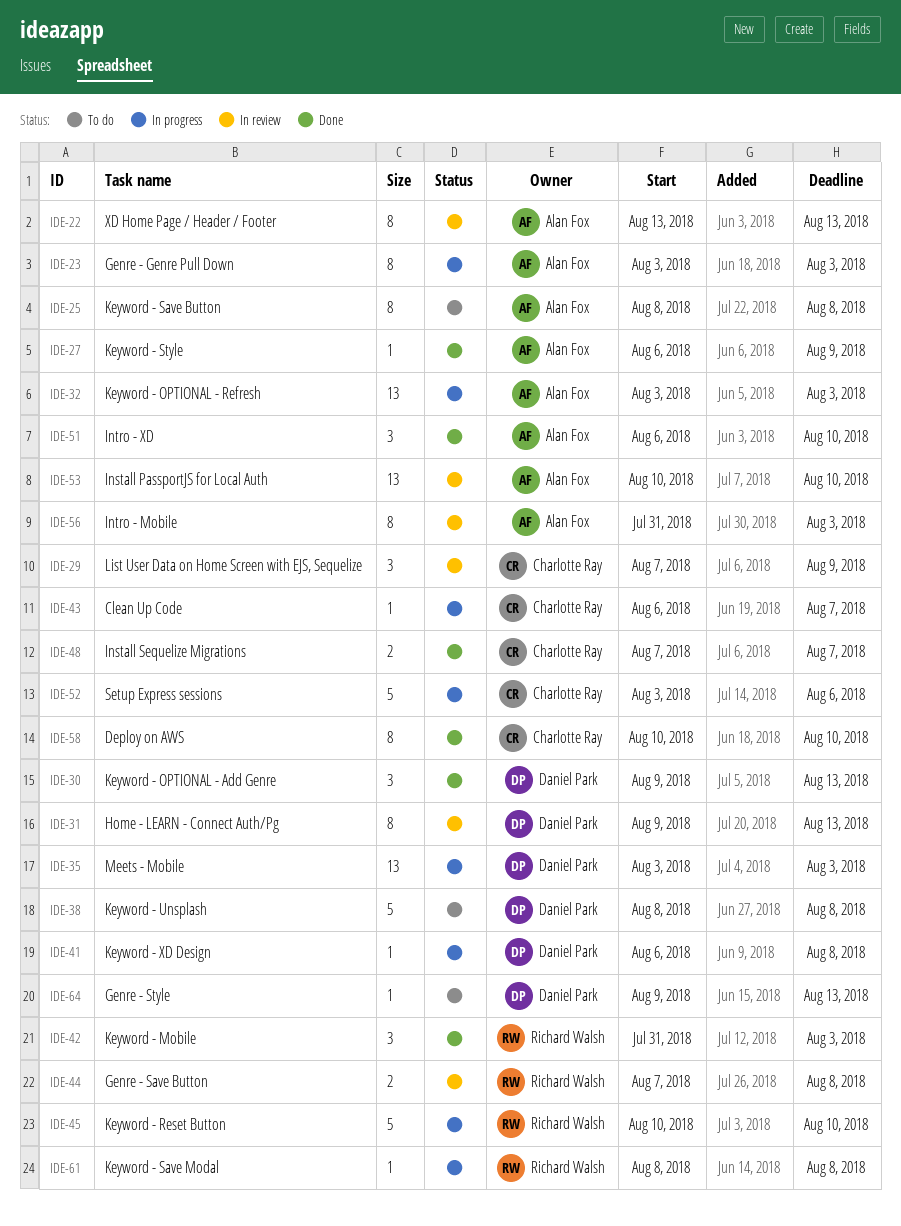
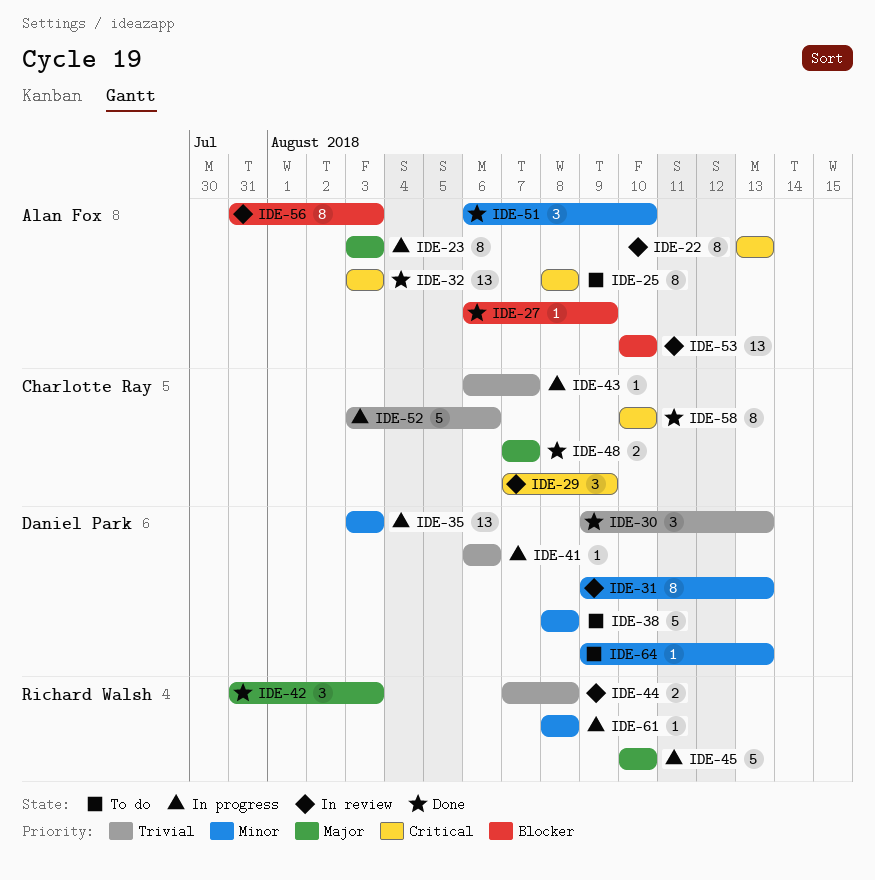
IDE-32, status: In progress -> Done
IDE-41, due: Aug 8 -> Aug 6

